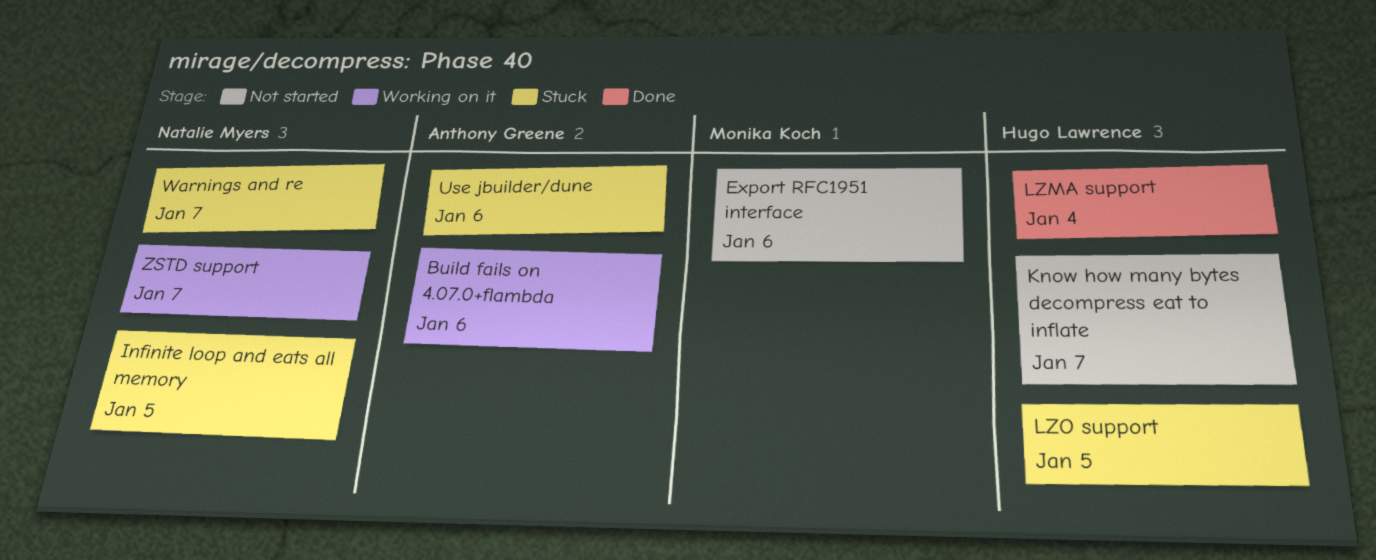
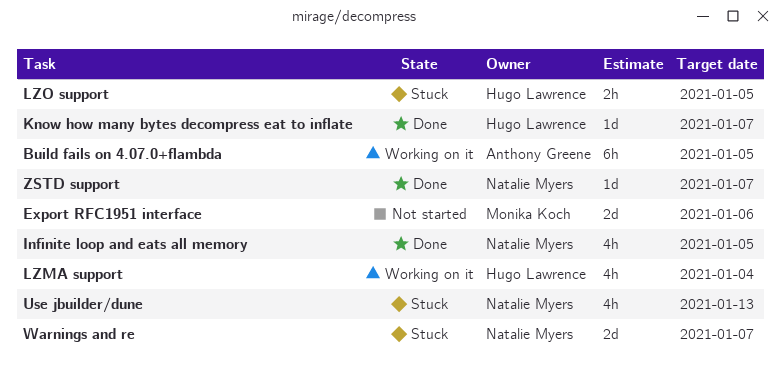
Build fails on 4.07.0+flambda, due: Jan 6 -> Jan 5
Infinite loop and eats all memory, status: Stuck -> Done
Know how many bytes decompress eat to inflate, status: Not started -> Done
LZMA support, status: Done -> Working on it
Use jbuilder/dune, owner: Anthony Greene -> Natalie Myers
Use jbuilder/dune, due: Jan 6 -> Jan 13
ZSTD support, status: Working on it -> Done

